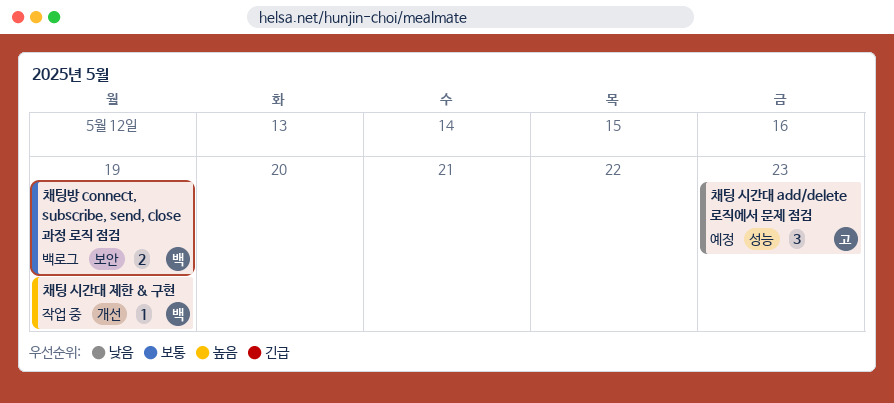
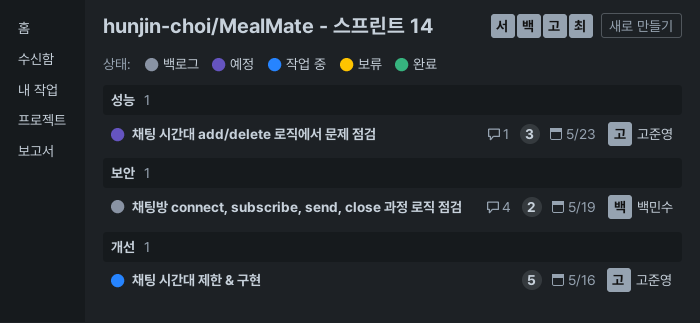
채팅 시간대 제한 & 구현, owner: 백민수 -> 고준영
채팅 시간대 제한 & 구현, estimate: 1 -> 5
채팅 시간대 제한 & 구현, due: May 19 -> May 16

